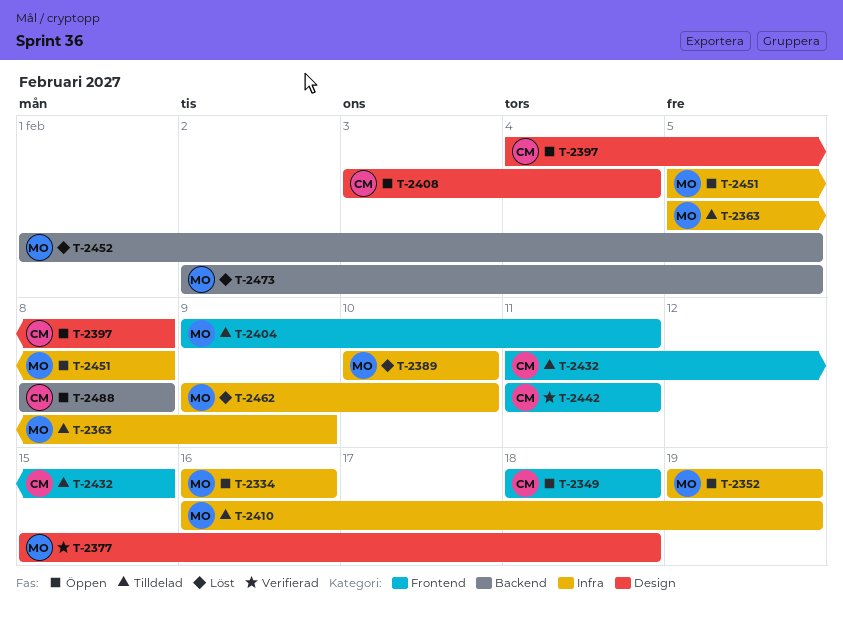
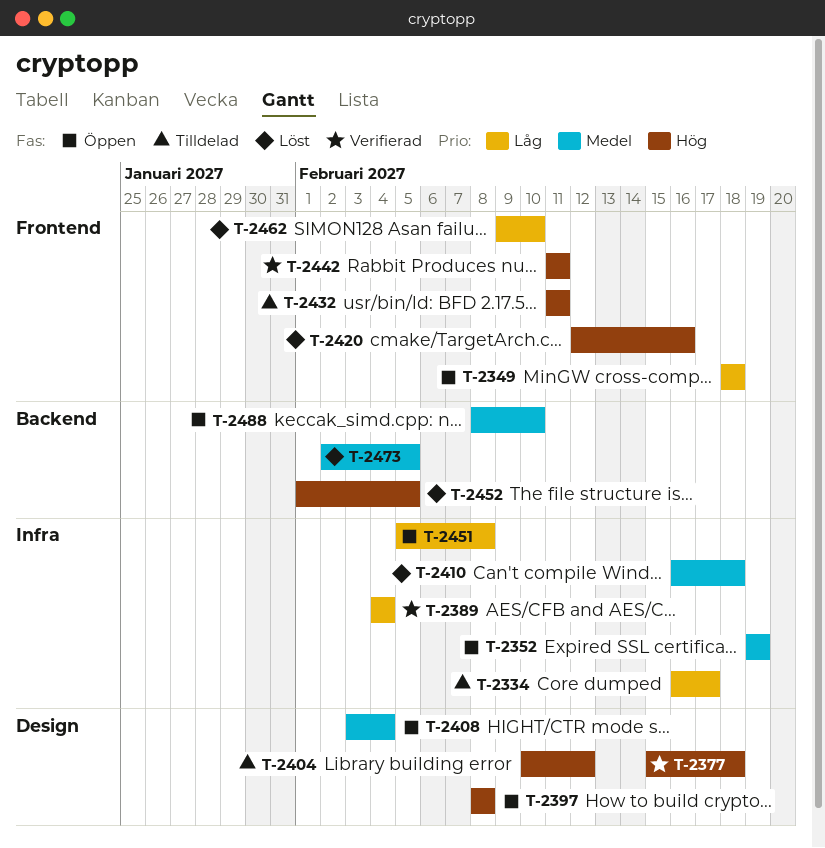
T-2334, status: Öppen -> Tilldelad
T-2334, due: Feb 16 -> Feb 17
T-2363: present -> none
T-2389, status: Löst -> Verifierad
T-2389, start: Feb 10 -> Feb 4
T-2389, due: Feb 10 -> Feb 4
T-2397, start: Feb 4 -> Feb 8
T-2404, label: Frontend -> Design
T-2404, start: Feb 9 -> Feb 10
T-2404, due: Feb 11 -> Feb 12
T-2410, status: Tilldelad -> Löst
T-2410, due: Feb 19 -> Feb 18
T-2420: none -> present
T-2432, due: Feb 15 -> Feb 11
T-2462, label: Infra -> Frontend
T-2488, due: Feb 8 -> Feb 10

